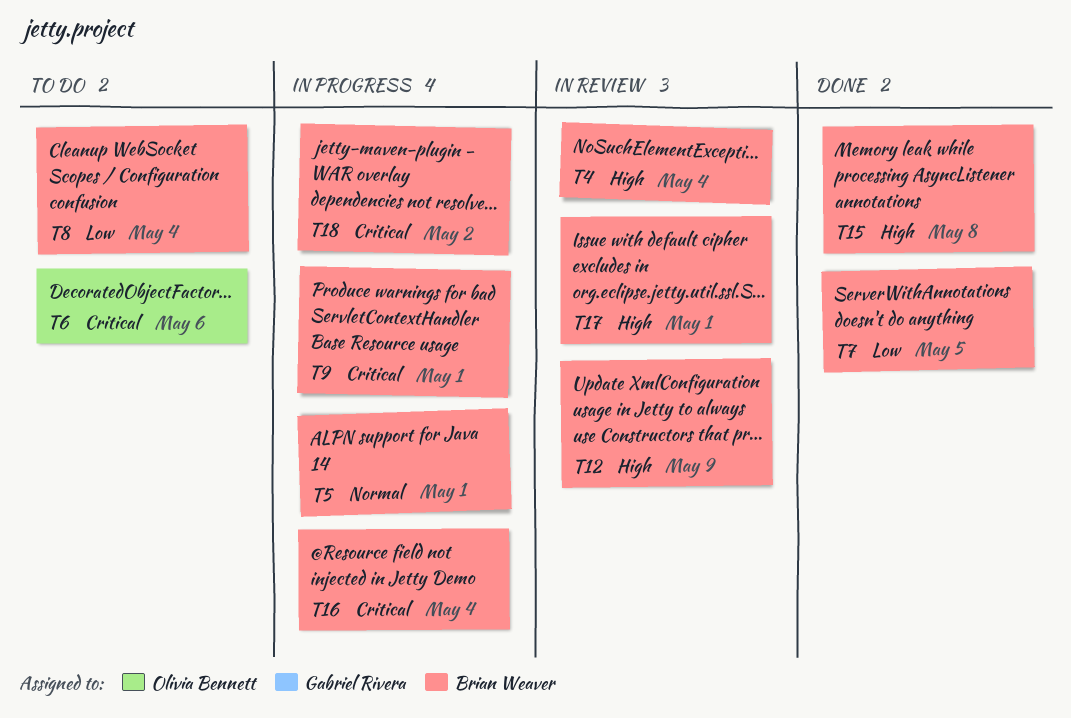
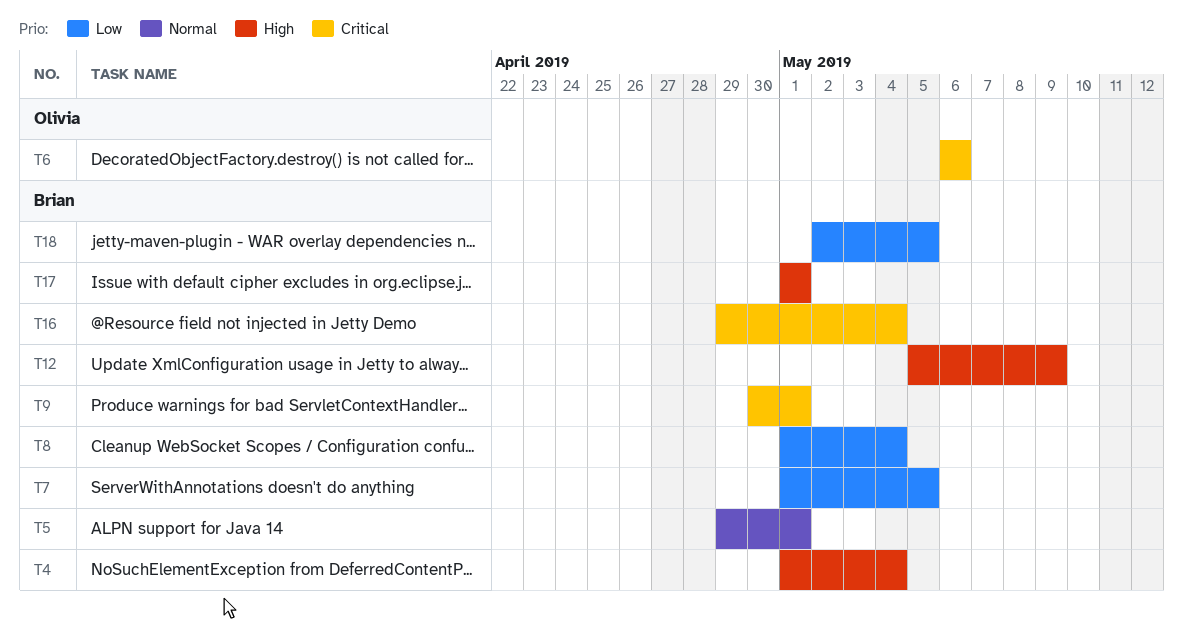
T15: present -> none
T18, priority: Critical -> Low
T18, due: May 2 -> May 5

